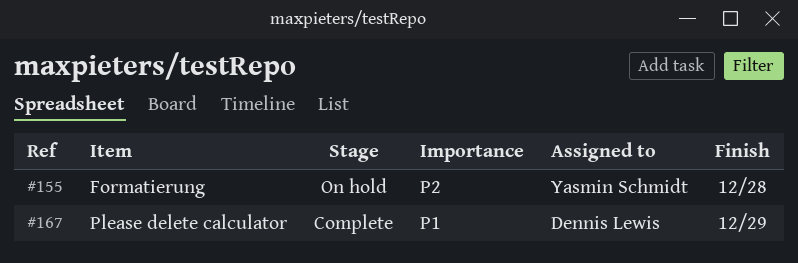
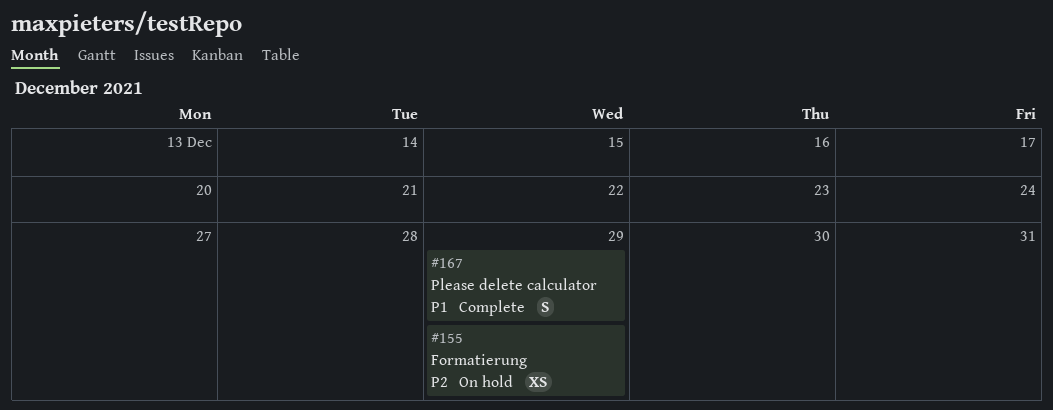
#155, due: Dec 28 -> Dec 29

